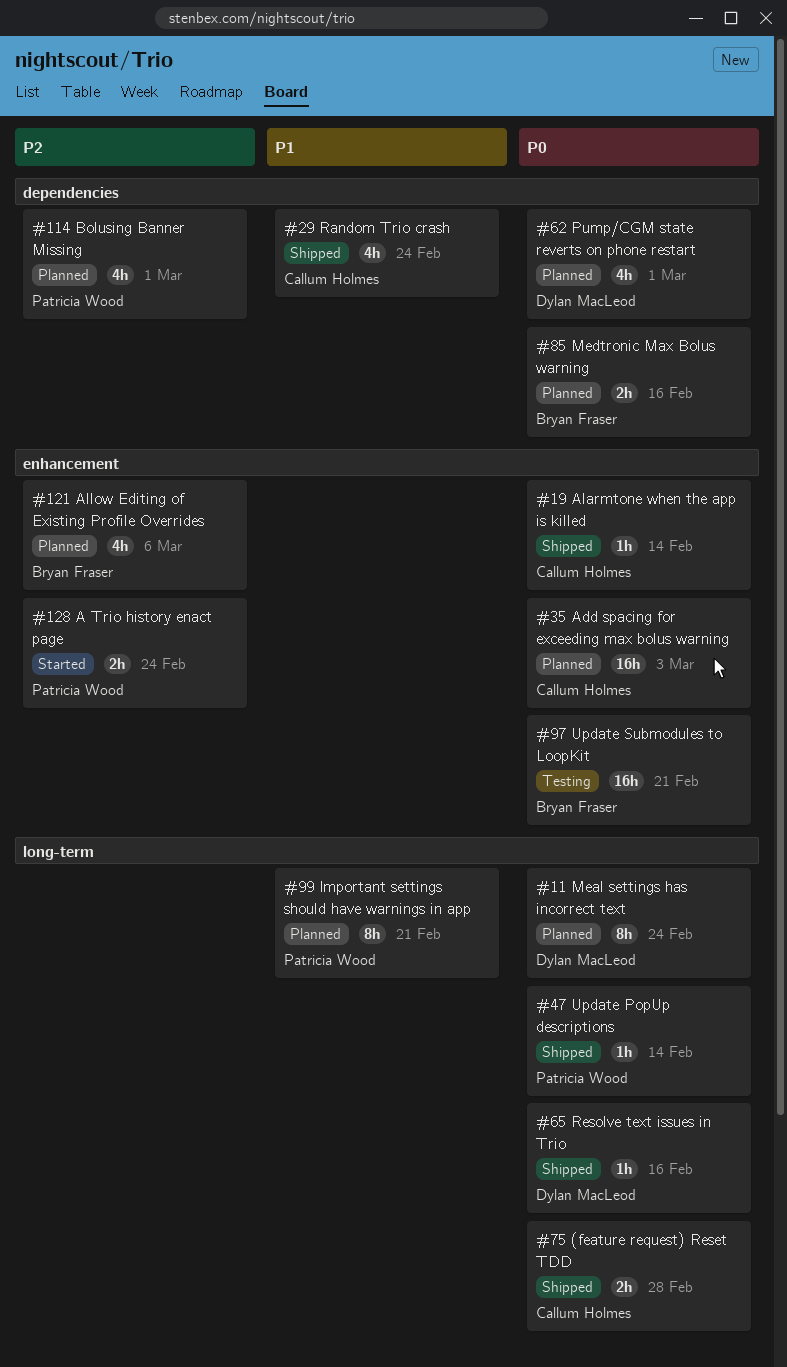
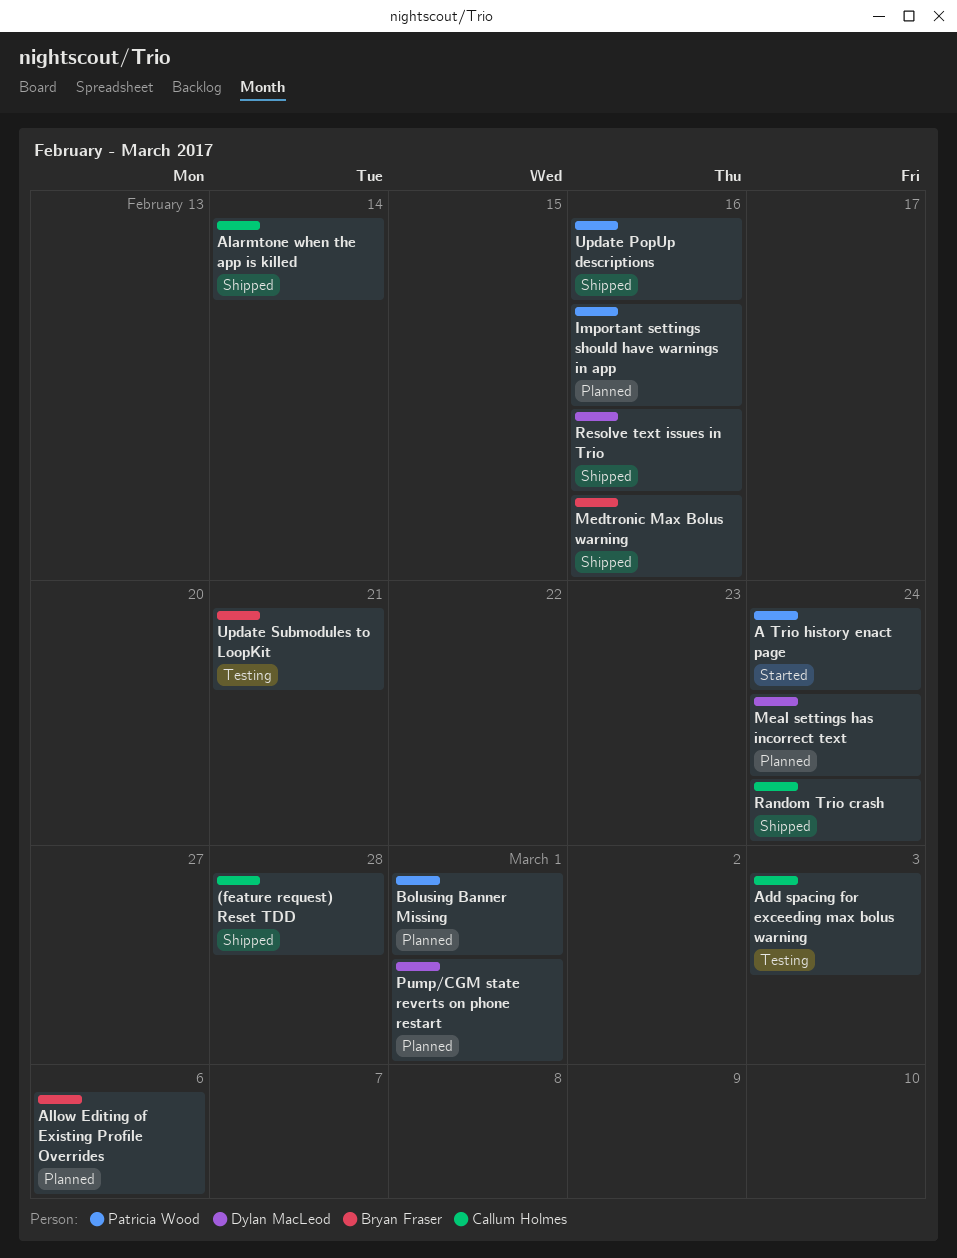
Add spacing for exceeding max bolus warning, status: Planned -> Testing
Important settings should have warnings in app, due: Feb 21 -> Feb 16
Medtronic Max Bolus warning, status: Planned -> Shipped
Update PopUp descriptions, due: Feb 14 -> Feb 16

